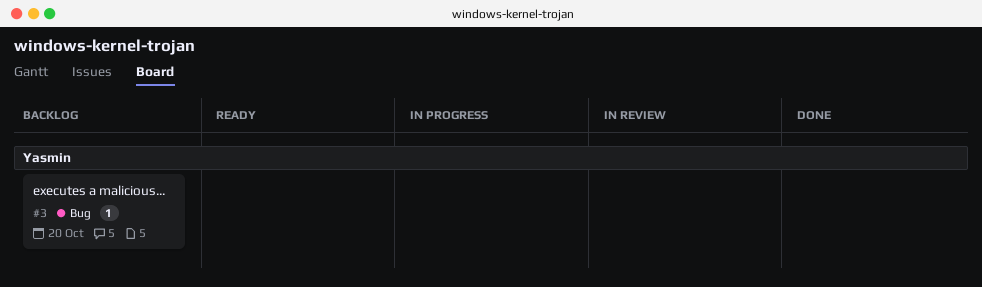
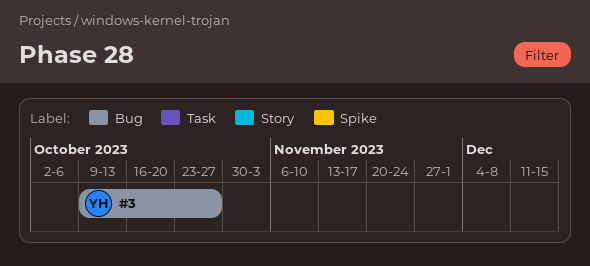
#3, due: Oct 20 -> Oct 27

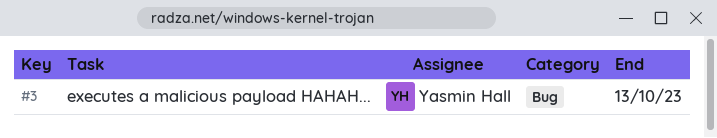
#3, due: Oct 27 -> Oct 13

